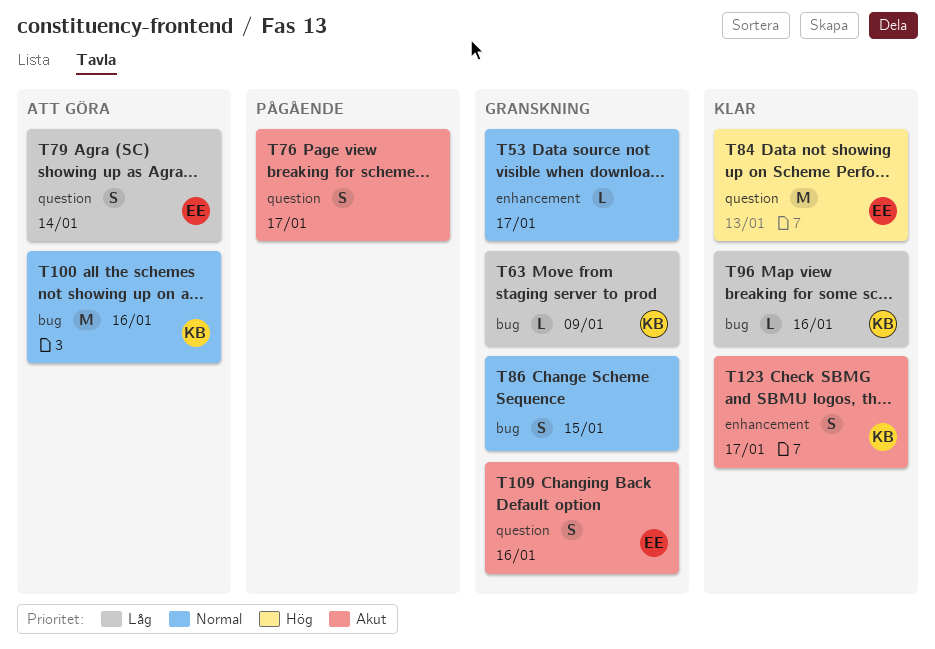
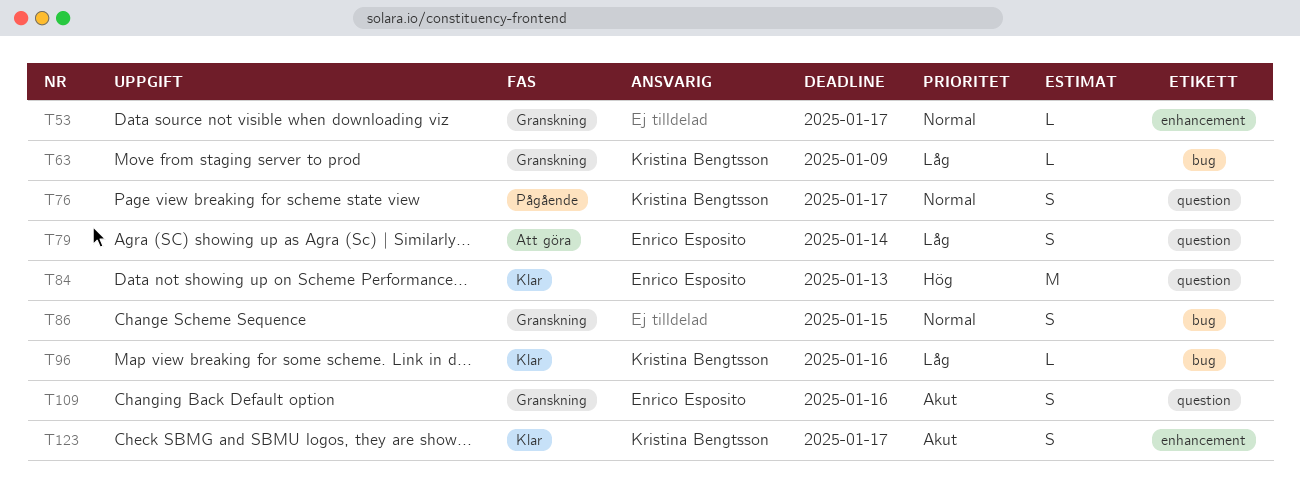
T76, owner: none -> Kristina Bengtsson
T76, priority: Akut -> Normal
T100: present -> none

